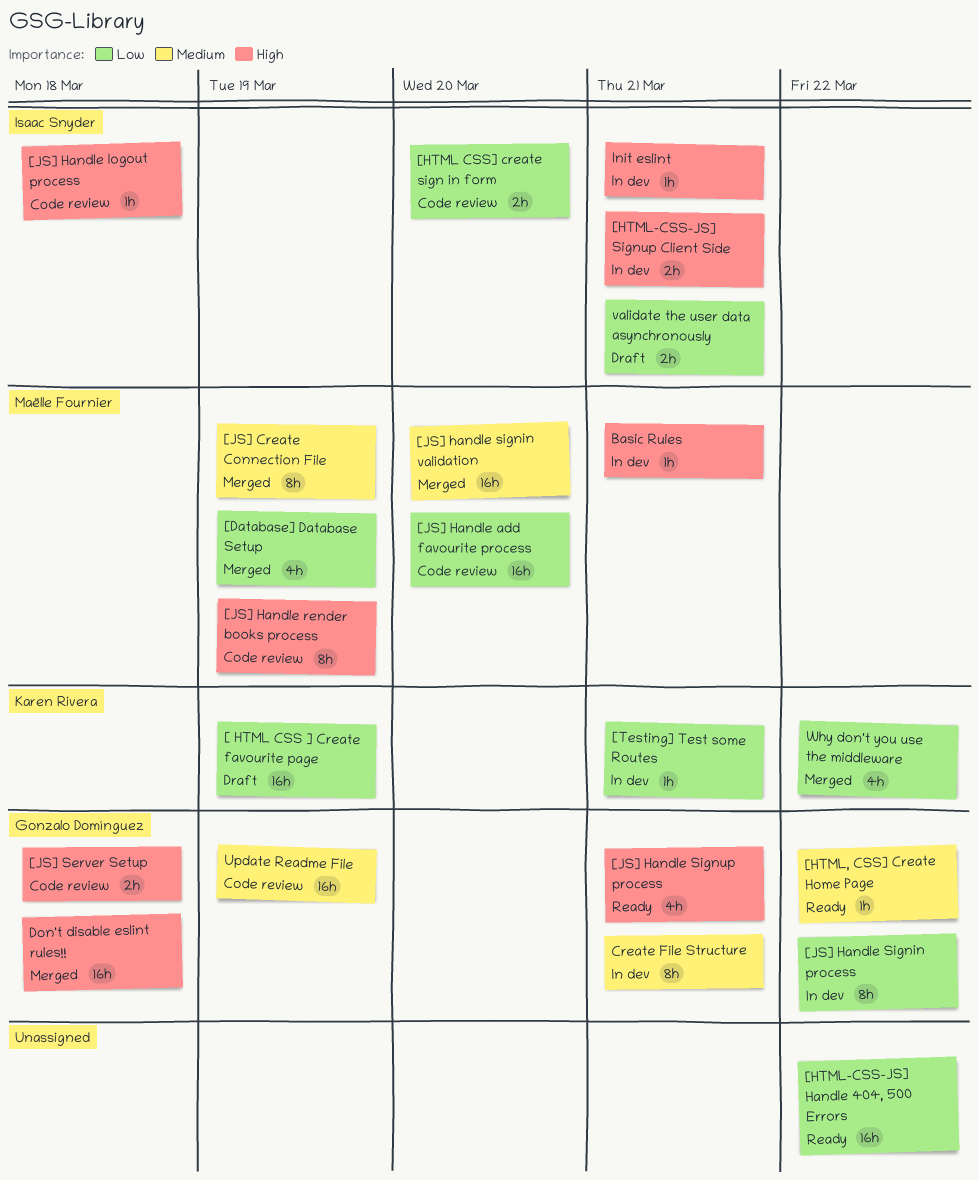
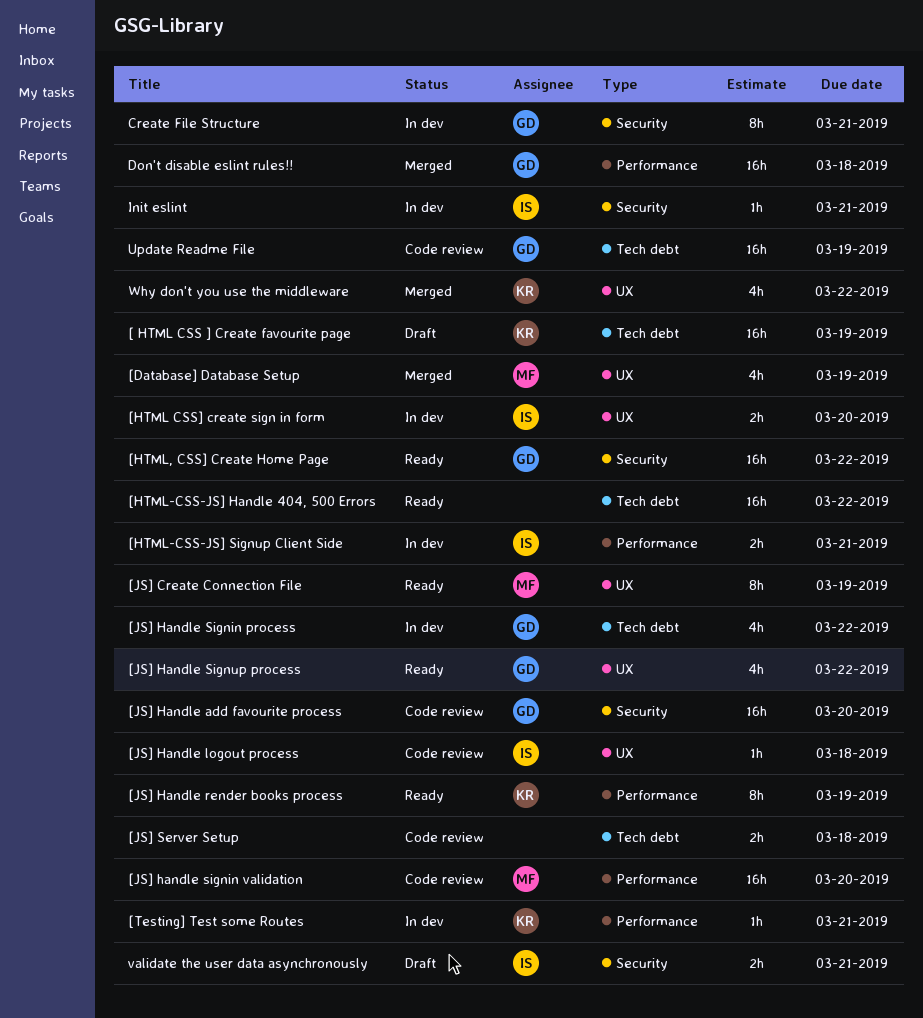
[HTML CSS] create sign in form, status: Code review -> In dev
[HTML, CSS] Create Home Page, estimate: 1h -> 16h
[JS] Create Connection File, status: Merged -> Ready
[JS] Handle add favourite process, owner: Maëlle Fournier -> Gonzalo Domínguez
[JS] Handle render books process, status: Code review -> Ready
[JS] Handle render books process, owner: Maëlle Fournier -> Karen Rivera
[JS] Handle Signin process, estimate: 8h -> 4h
[JS] handle signin validation, status: Merged -> Code review
[JS] Handle Signup process, due: Mar 21 -> Mar 22
[JS] Server Setup, owner: Gonzalo Domínguez -> none
Basic Rules: present -> none

